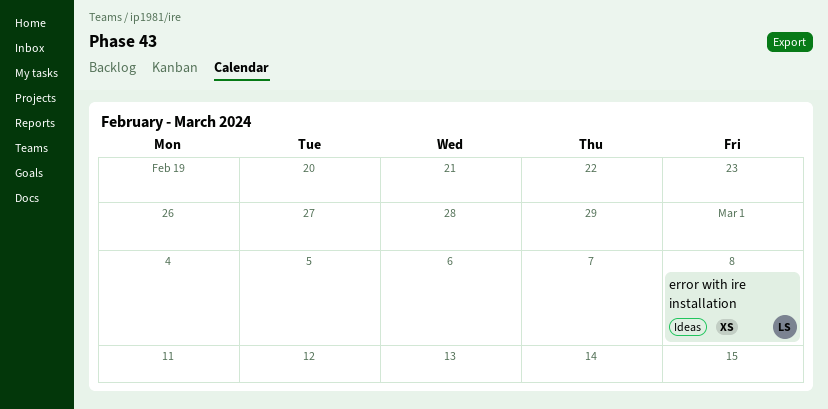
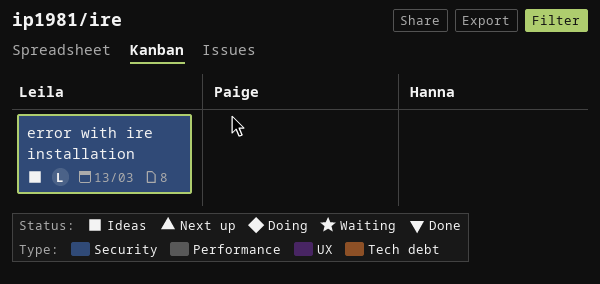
error with ire installation, estimate: XS -> L
error with ire installation, due: Mar 8 -> Mar 13

